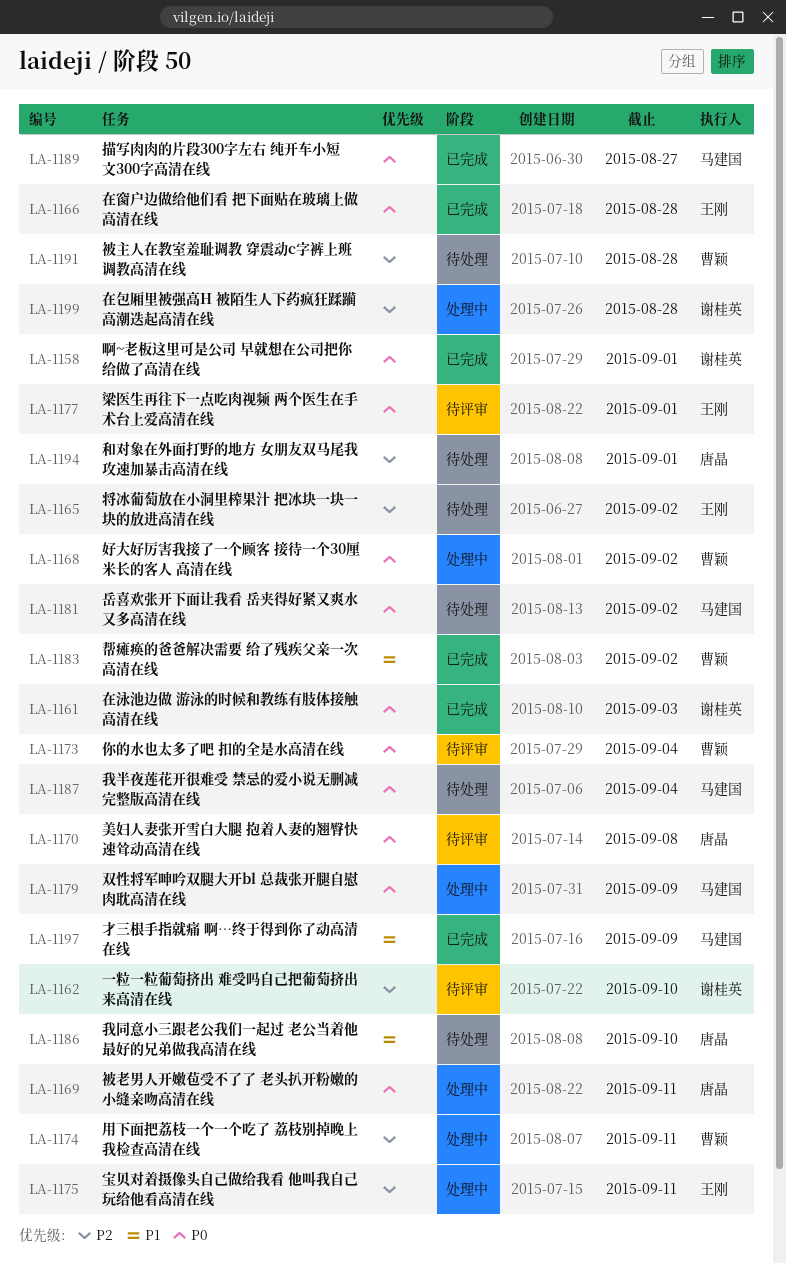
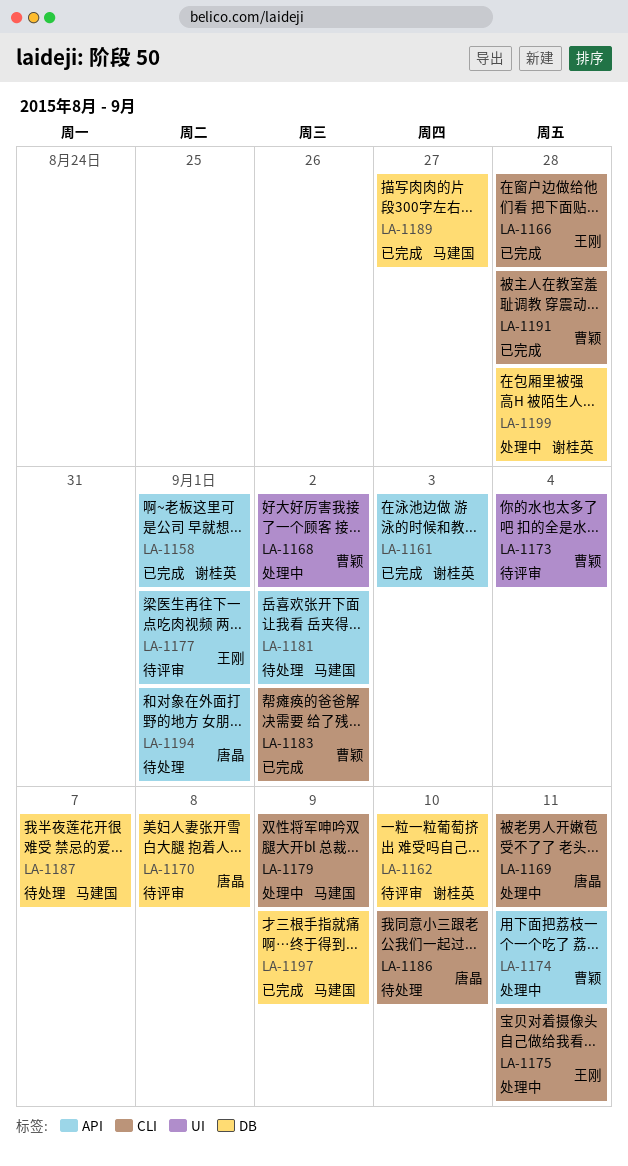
LA-1165: present -> none
LA-1187, due: Sep 4 -> Sep 7
LA-1191, status: 待处理 -> 已完成

